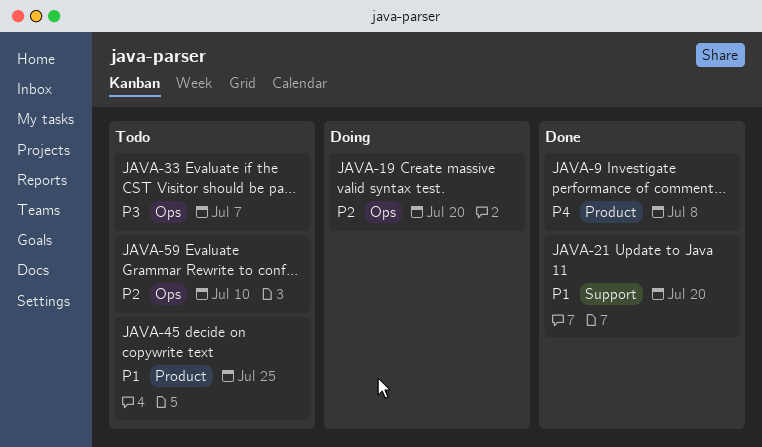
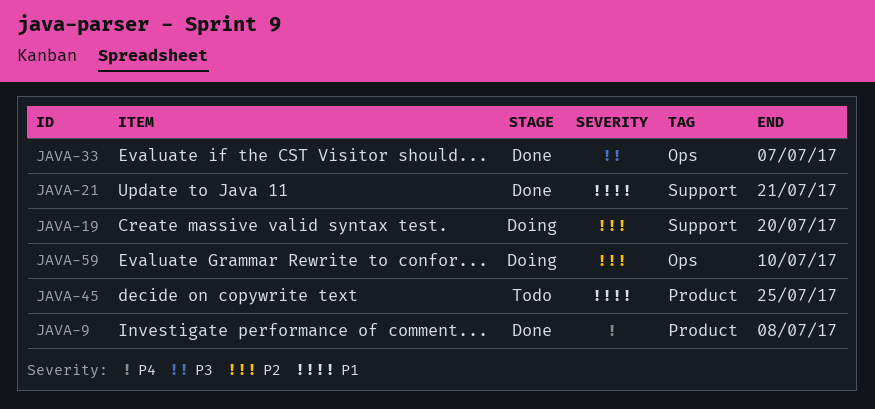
JAVA-19, label: Ops -> Support
JAVA-21, due: Jul 20 -> Jul 21
JAVA-33, status: Todo -> Done
JAVA-59, status: Todo -> Doing

